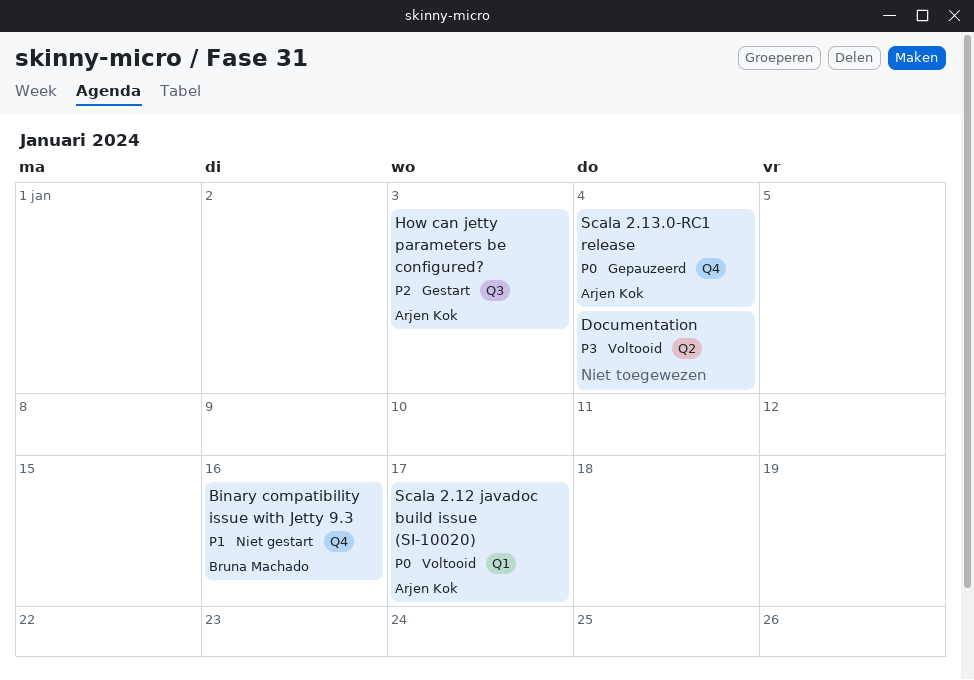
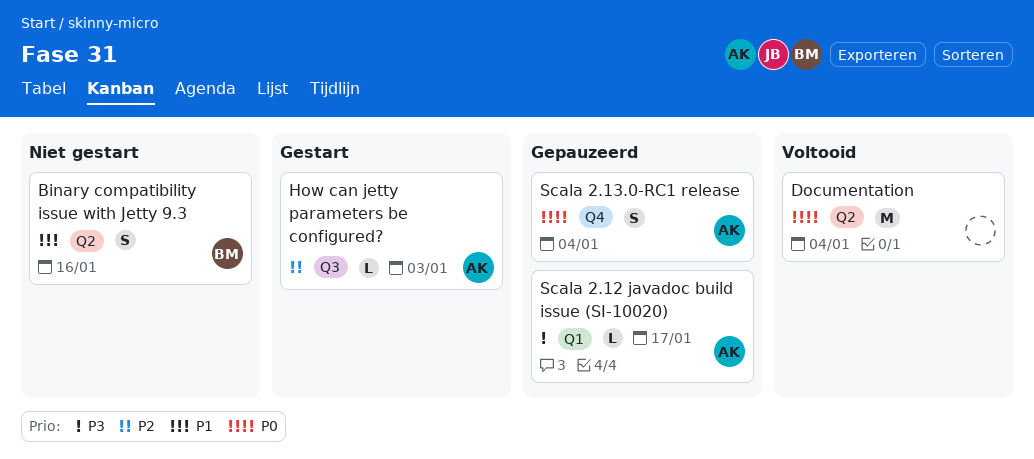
Binary compatibility issue with Jetty 9.3, label: Q4 -> Q2
Documentation, priority: P3 -> P0
Scala 2.12 javadoc build issue (SI-10020), status: Voltooid -> Gepauzeerd
Scala 2.12 javadoc build issue (SI-10020), priority: P0 -> P3

